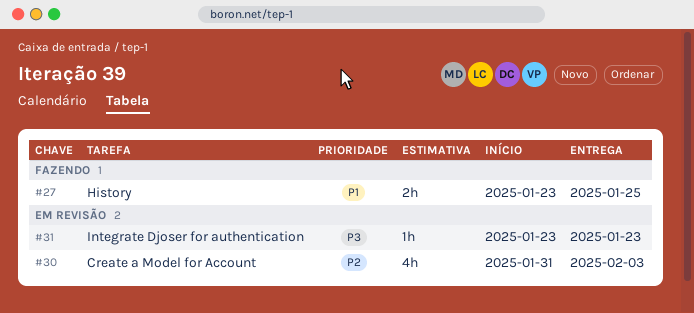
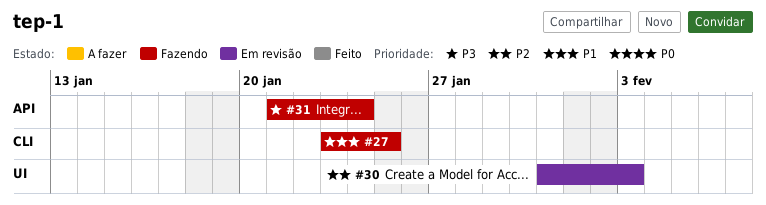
#31, status: Em revisão -> Fazendo
#31, start: Jan 23 -> Jan 21
#31, due: Jan 23 -> Jan 24

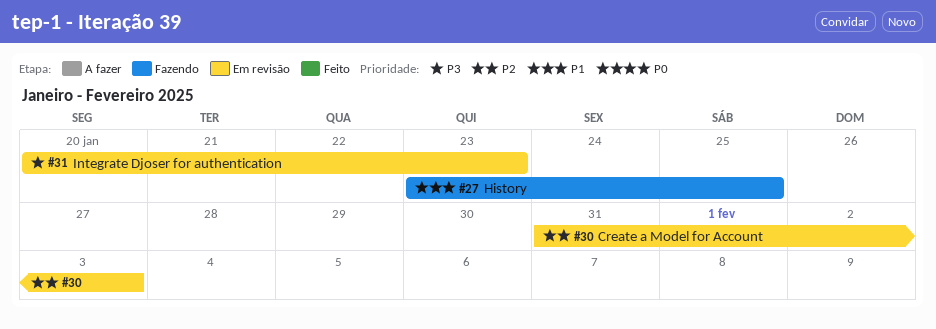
#31, status: Fazendo -> Em revisão
#31, start: Jan 21 -> Jan 20
#31, due: Jan 24 -> Jan 23

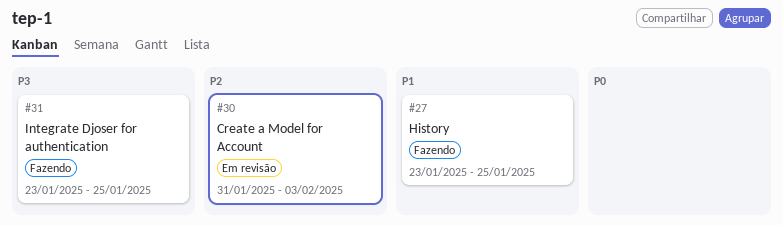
#31, status: Em revisão -> Fazendo
#31, start: Jan 20 -> Jan 23
#31, due: Jan 23 -> Jan 25

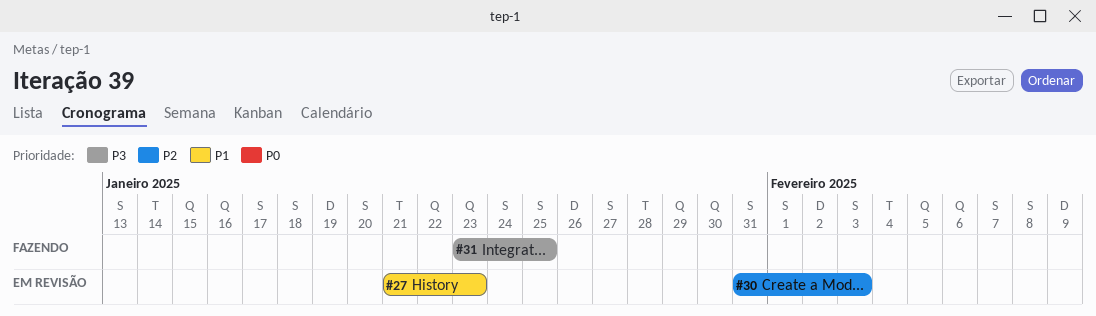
#27, status: Fazendo -> Em revisão
#27, start: Jan 23 -> Jan 21
#27, due: Jan 25 -> Jan 23

